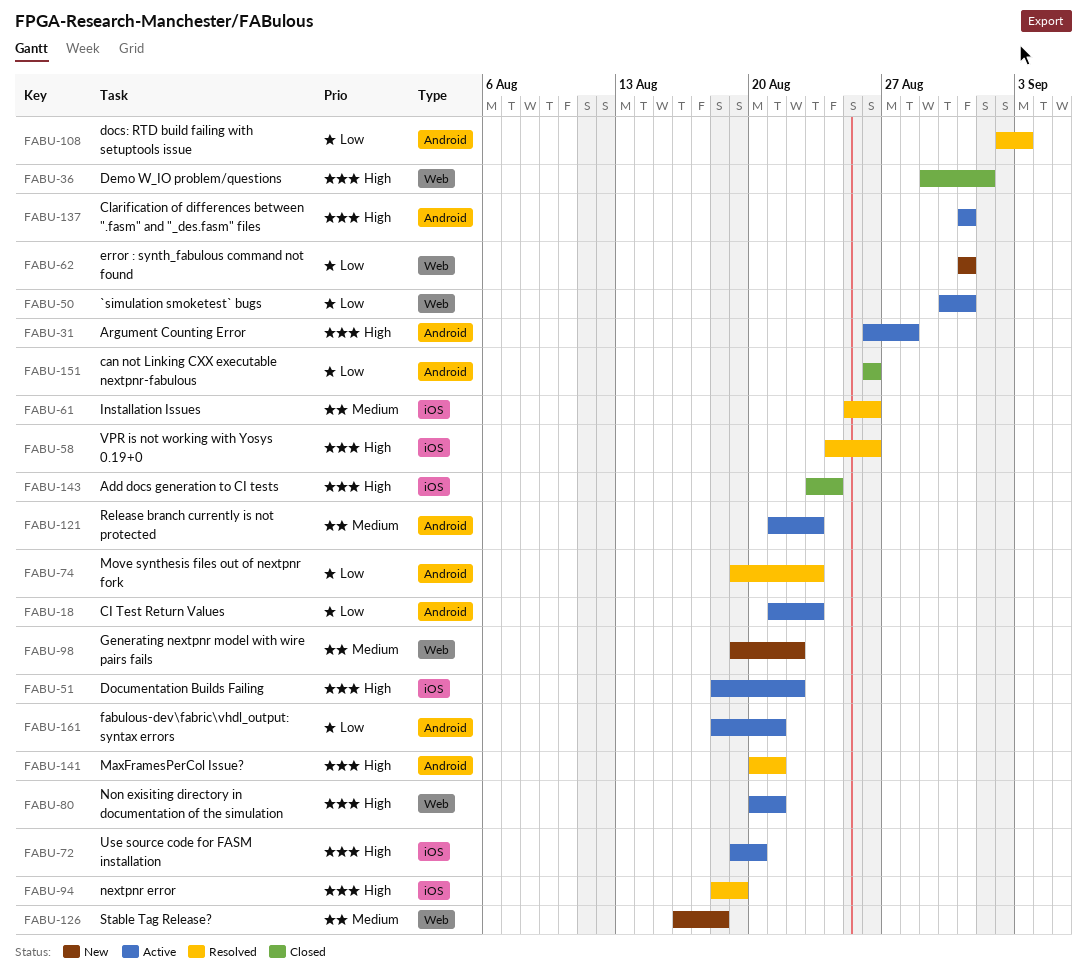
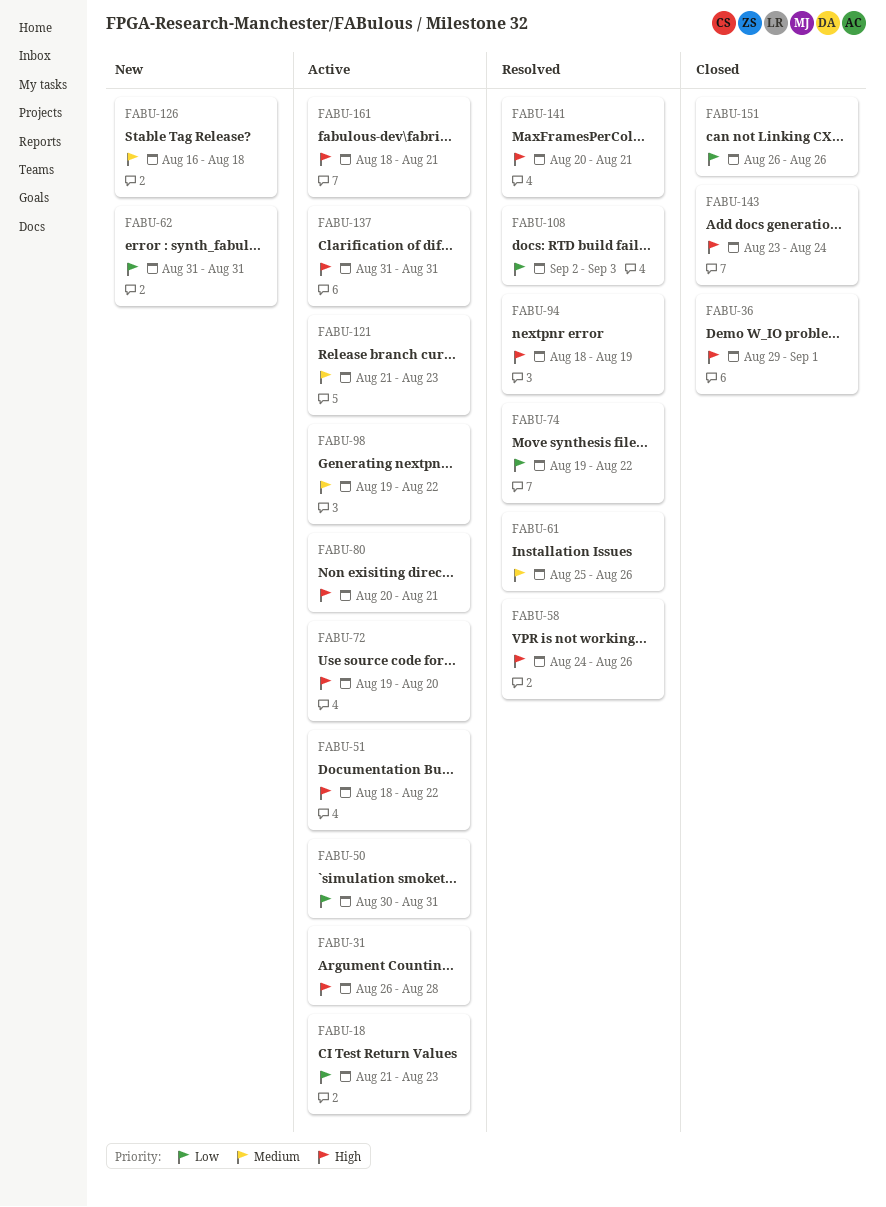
FABU-74, due: Aug 23 -> Aug 22
FABU-98, status: New -> Active
FABU-161, priority: Low -> High

